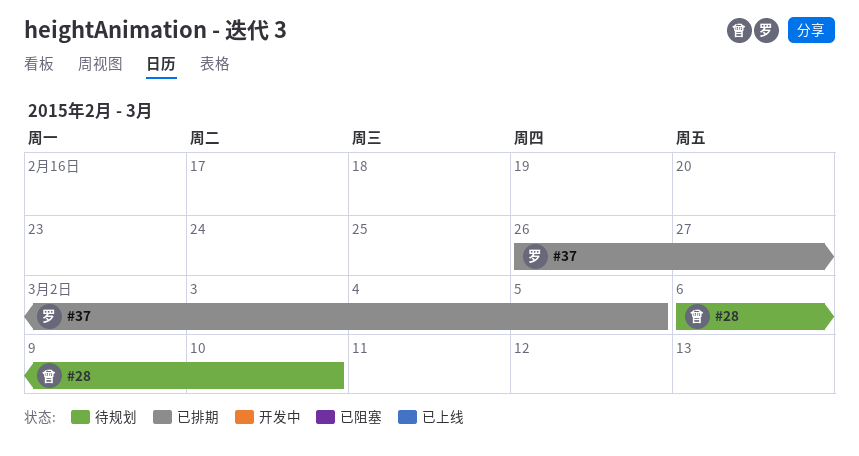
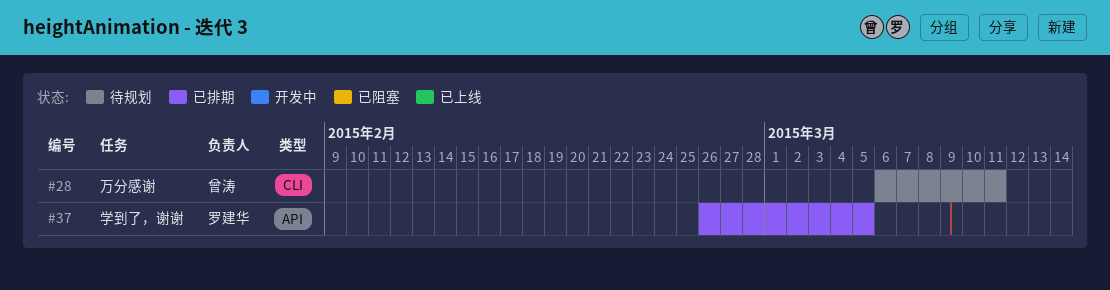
#28, due: Mar 10 -> Mar 11

